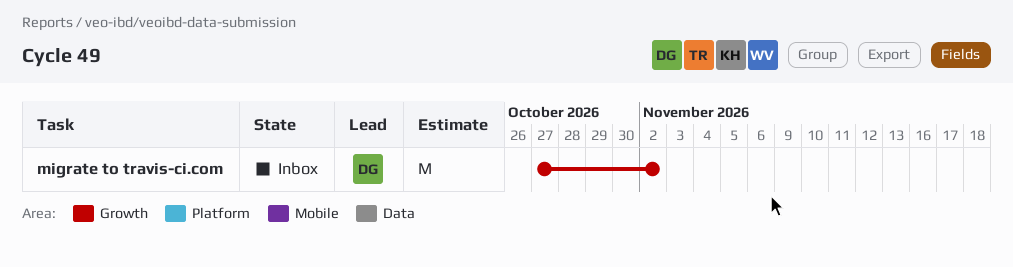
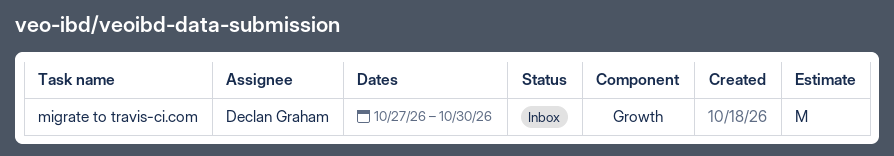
migrate to travis-ci.com, due: Nov 2 -> Oct 30

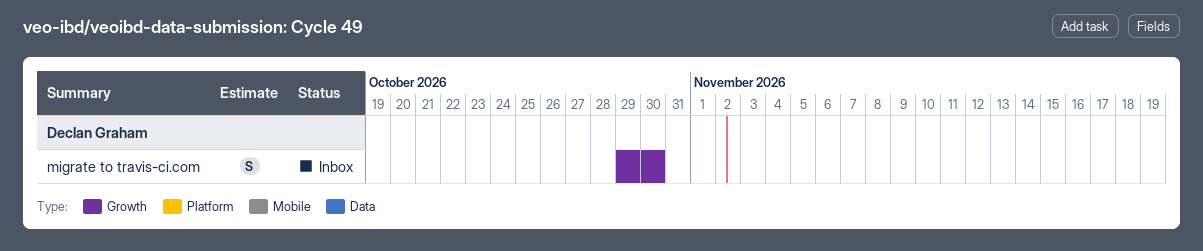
migrate to travis-ci.com, estimate: M -> S
migrate to travis-ci.com, start: Oct 27 -> Oct 29

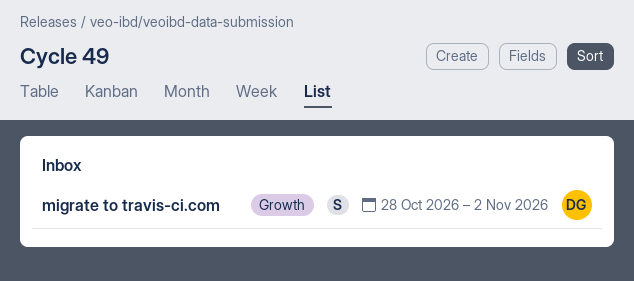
migrate to travis-ci.com, start: Oct 29 -> Oct 28
migrate to travis-ci.com, due: Oct 30 -> Nov 2

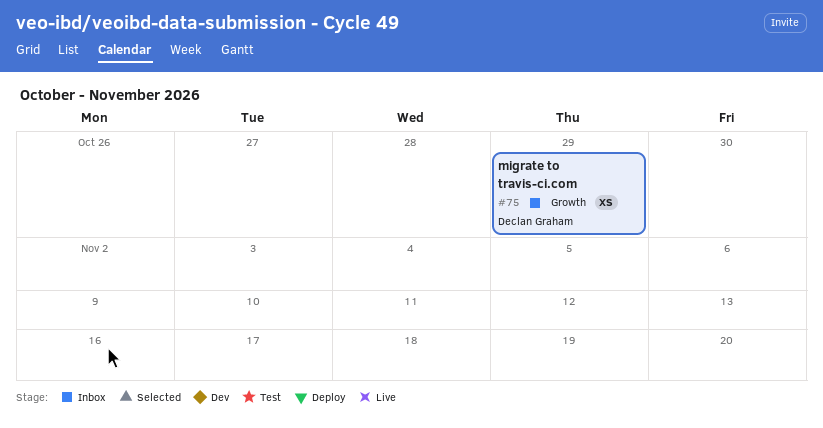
migrate to travis-ci.com, estimate: S -> XS
migrate to travis-ci.com, due: Nov 2 -> Oct 29

